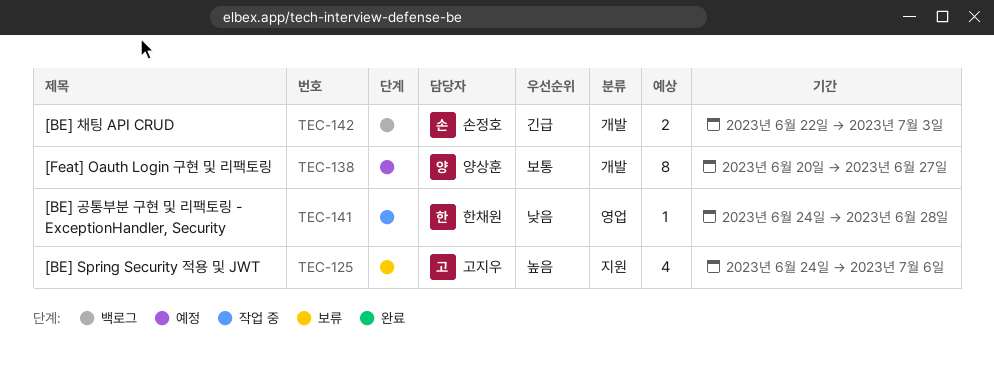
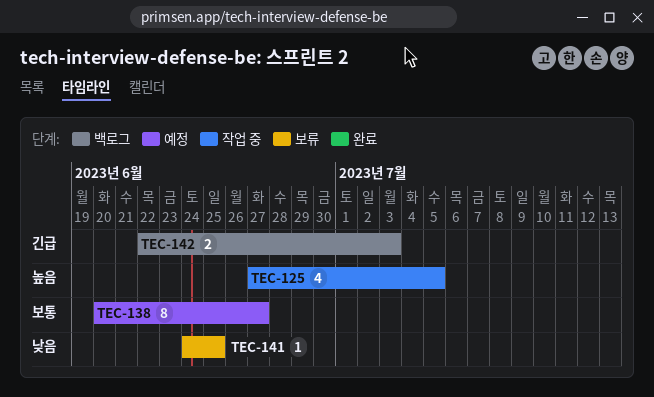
TEC-125, status: 보류 -> 작업 중
TEC-125, start: Jun 24 -> Jun 27
TEC-125, due: Jul 6 -> Jul 5
TEC-141, status: 작업 중 -> 보류
TEC-141, due: Jun 28 -> Jun 25

